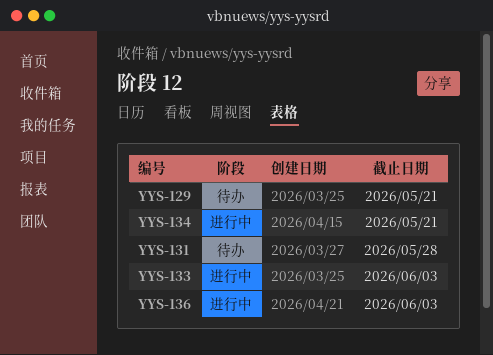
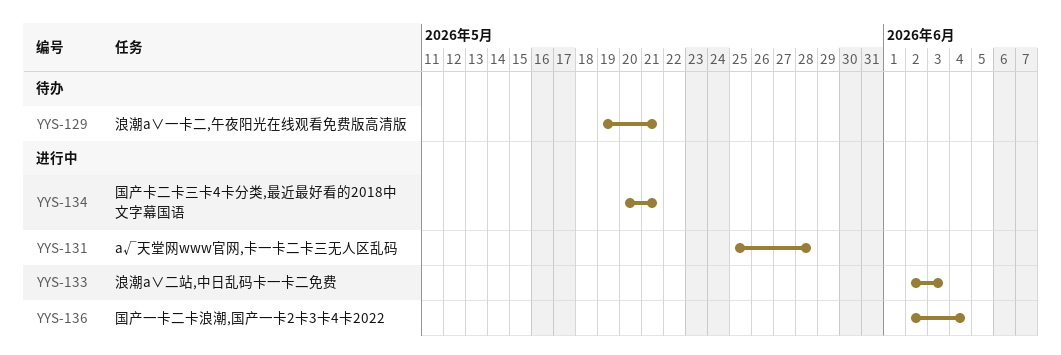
YYS-131, status: 待办 -> 进行中
YYS-136, due: Jun 3 -> Jun 4

